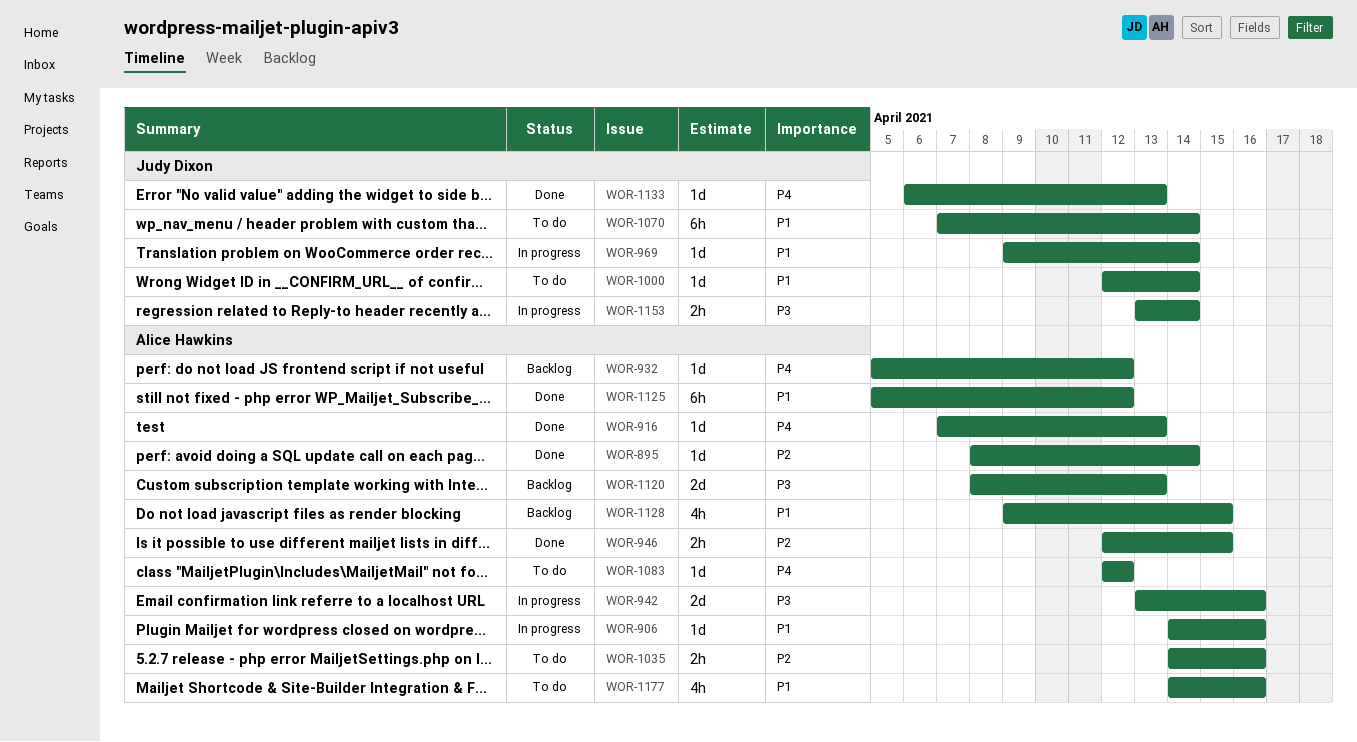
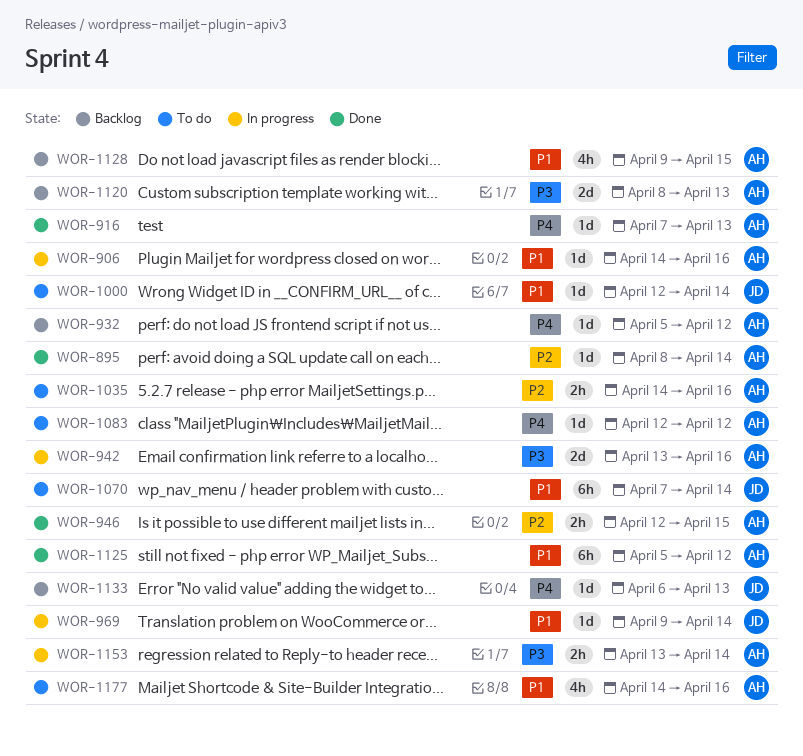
WOR-1133, status: Done -> Backlog
WOR-1153, owner: Judy Dixon -> Alice Hawkins

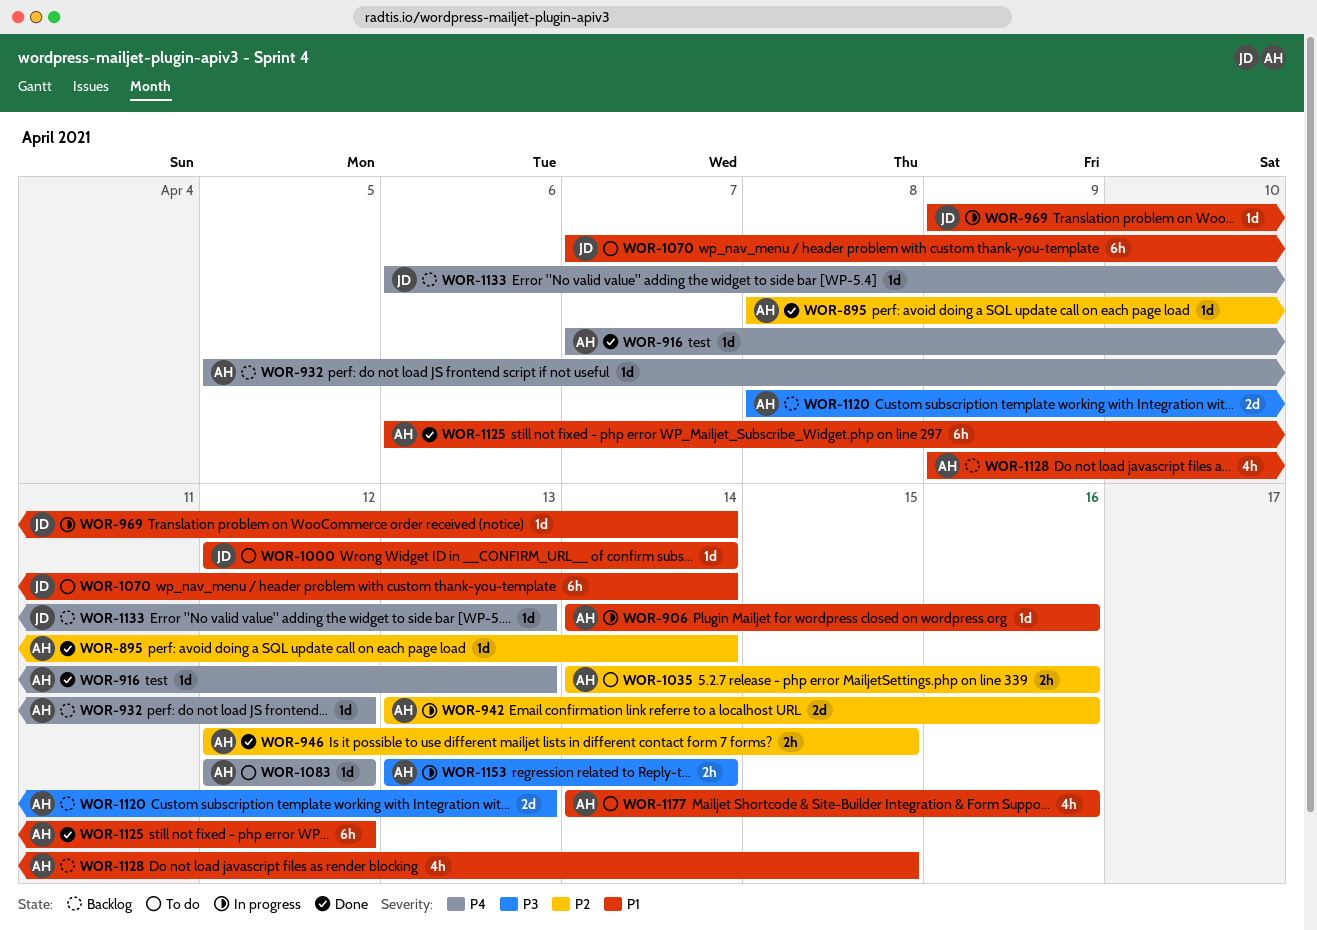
WOR-942, priority: P3 -> P2
WOR-1125, start: Apr 5 -> Apr 6

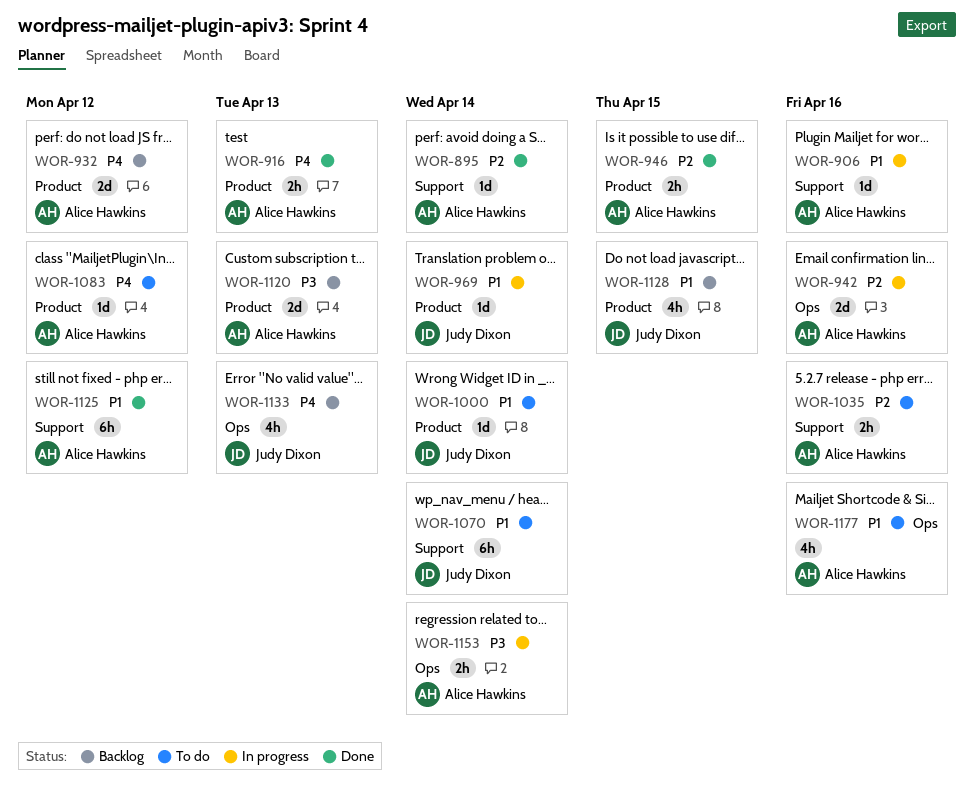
WOR-916, estimate: 1d -> 2h
WOR-932, estimate: 1d -> 2d
WOR-1128, owner: Alice Hawkins -> Judy Dixon
WOR-1133, estimate: 1d -> 4h

